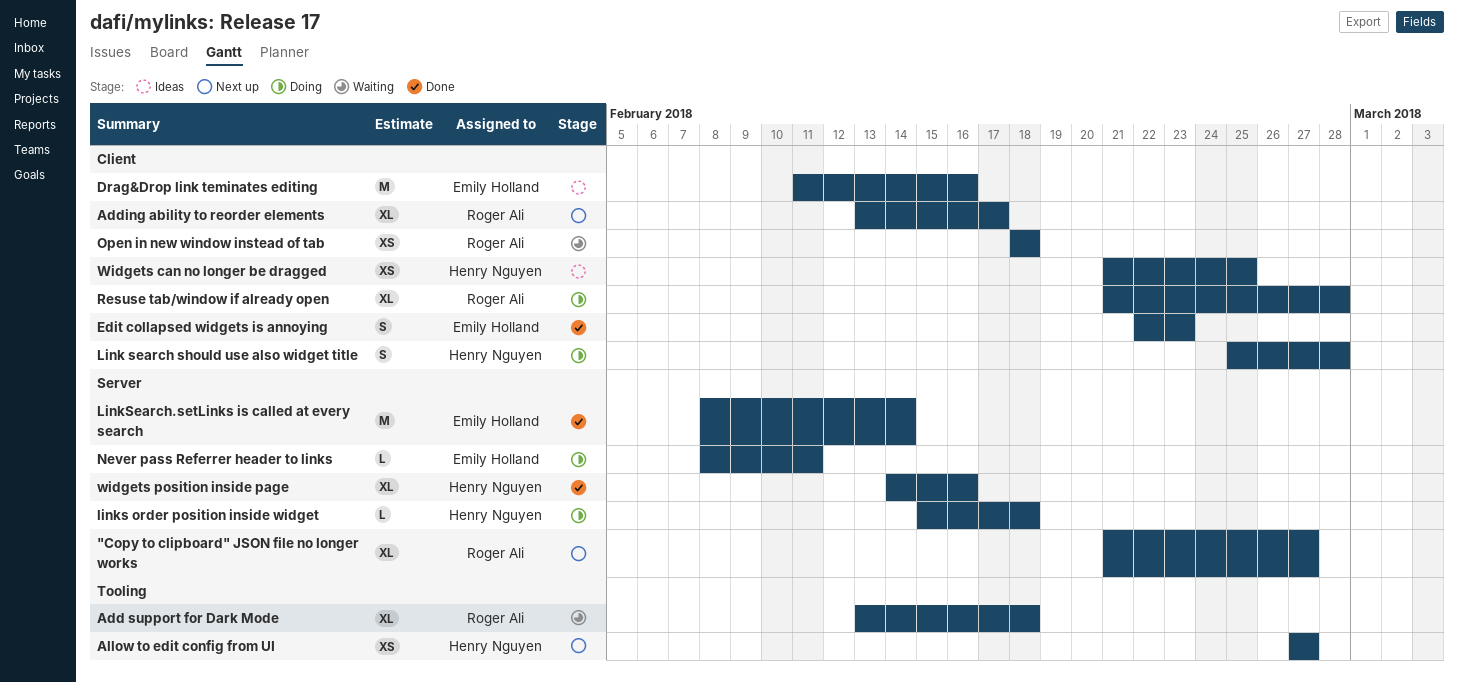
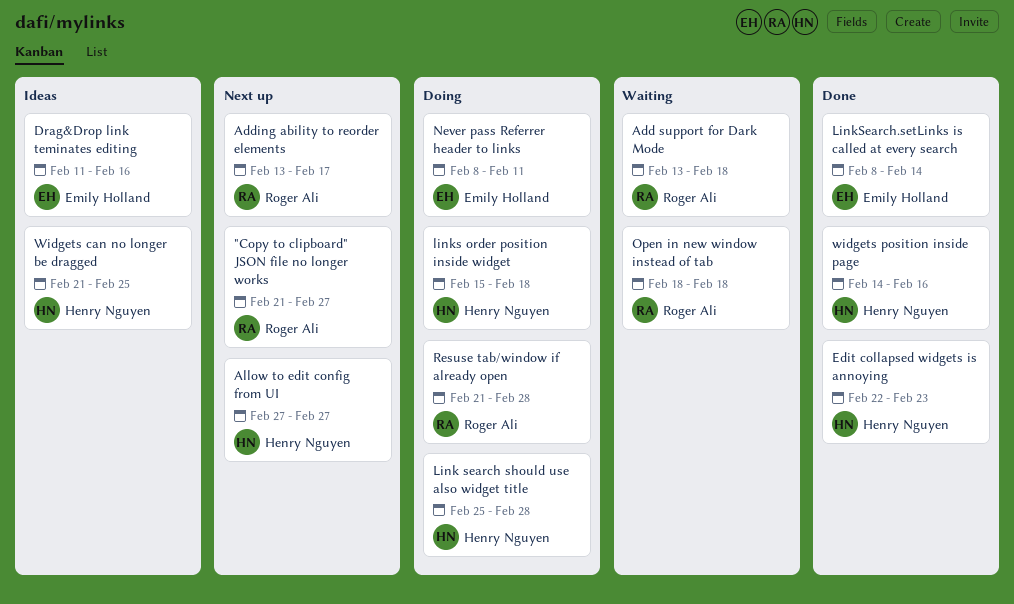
Edit collapsed widgets is annoying, owner: Emily Holland -> Henry Nguyen

